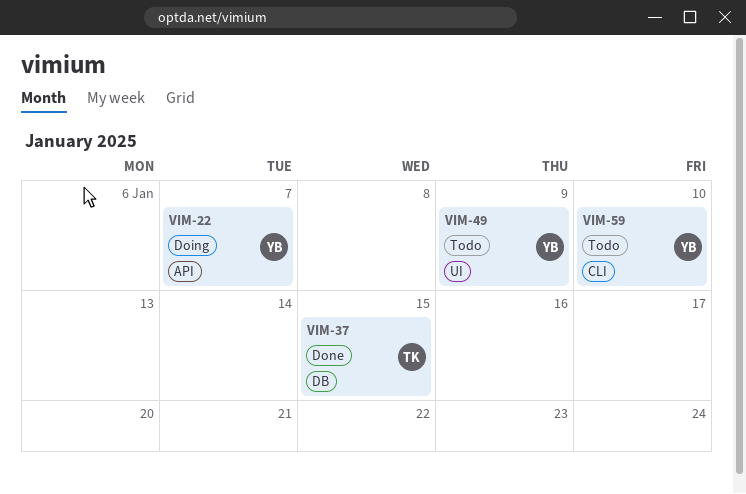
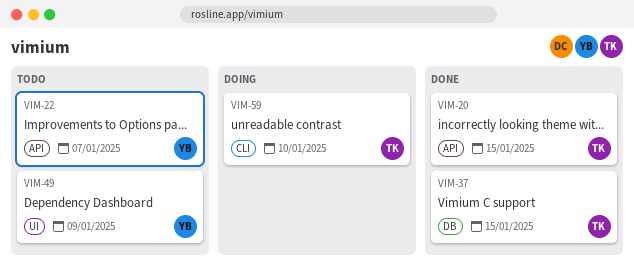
VIM-20: none -> present
VIM-22, status: Doing -> Todo
VIM-59, status: Todo -> Doing
VIM-59, owner: YB -> TK

